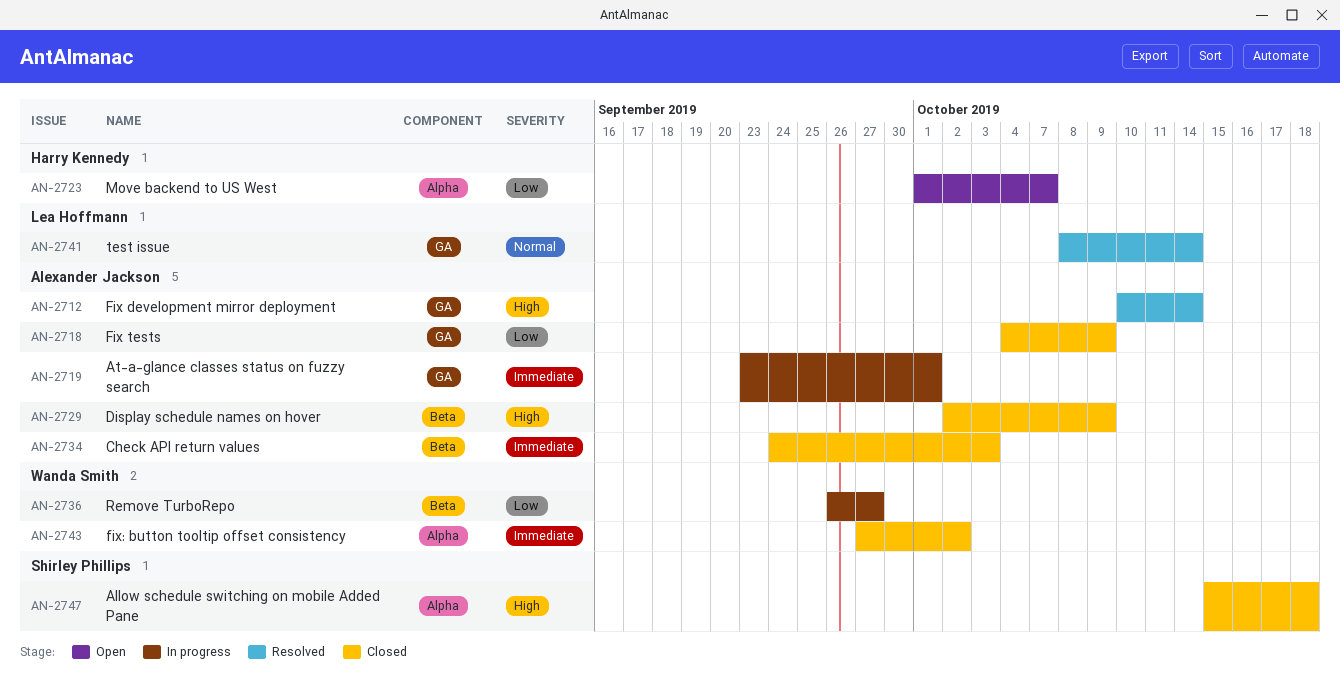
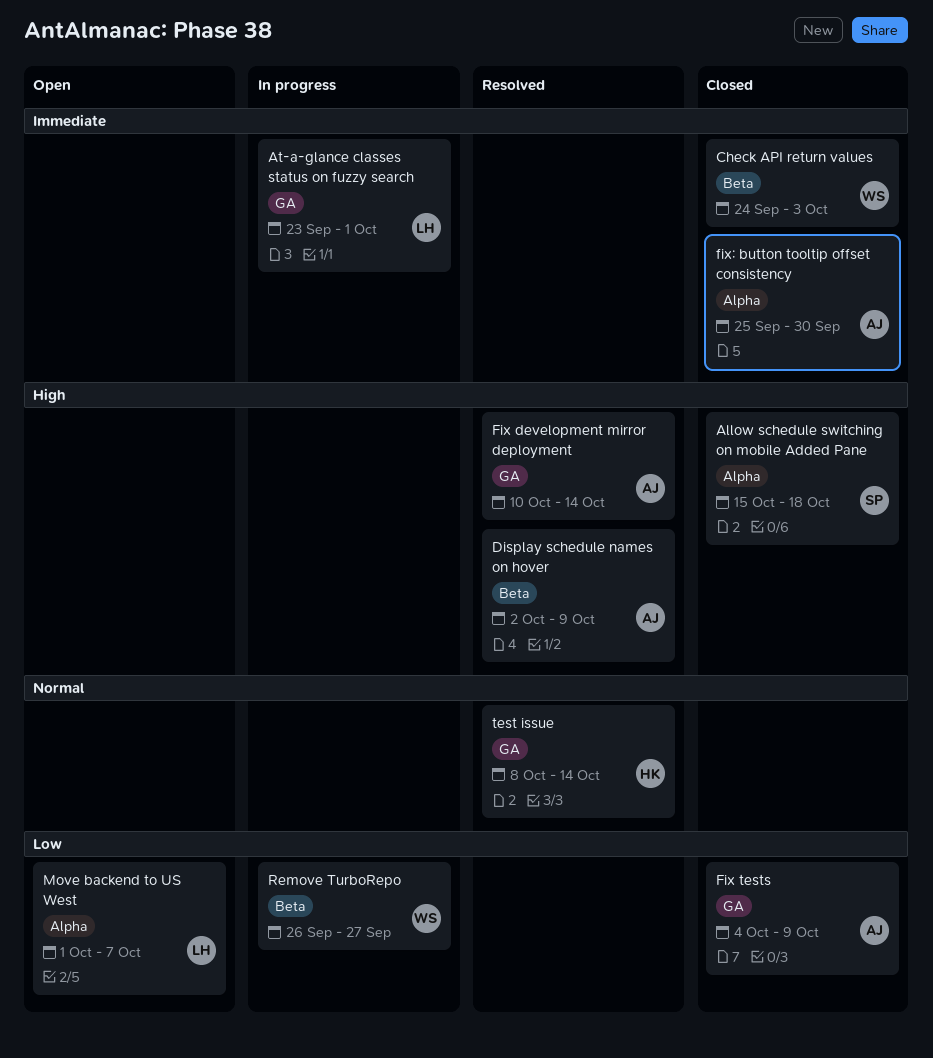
At-a-glance classes status on fuzzy search, owner: Alexander Jackson -> Lea Hoffmann
Check API return values, owner: Alexander Jackson -> Wanda Smith
Display schedule names on hover, status: Closed -> Resolved
fix: button tooltip offset consistency, owner: Wanda Smith -> Alexander Jackson
fix: button tooltip offset consistency, start: Sep 27 -> Sep 25
fix: button tooltip offset consistency, due: Oct 2 -> Sep 30
Move backend to US West, owner: Harry Kennedy -> Lea Hoffmann
test issue, owner: Lea Hoffmann -> Harry Kennedy

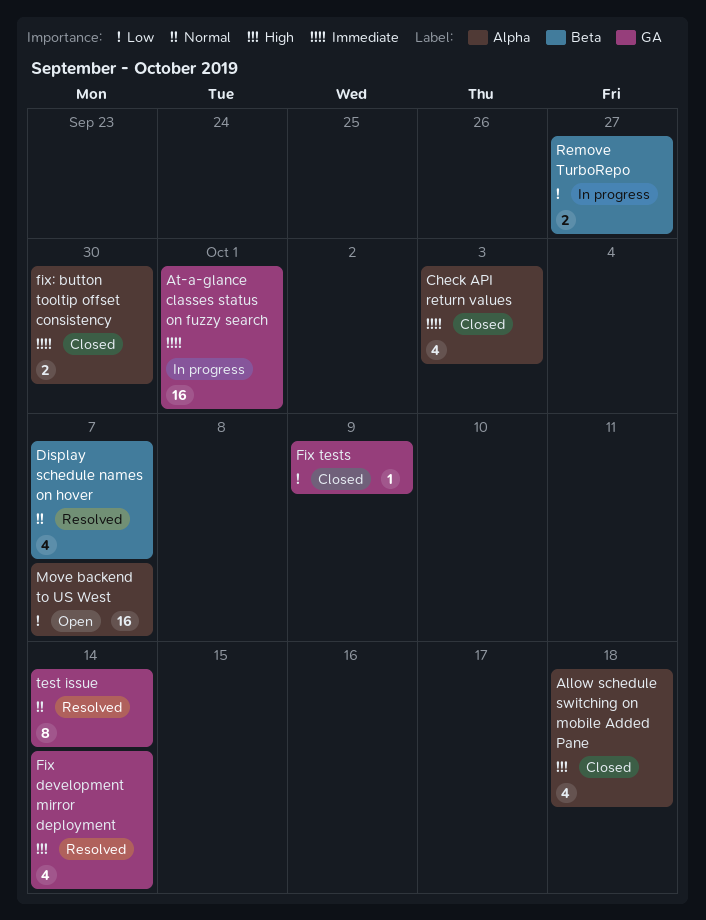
Check API return values, label: Beta -> Alpha
Display schedule names on hover, priority: High -> Normal
Display schedule names on hover, due: Oct 9 -> Oct 7

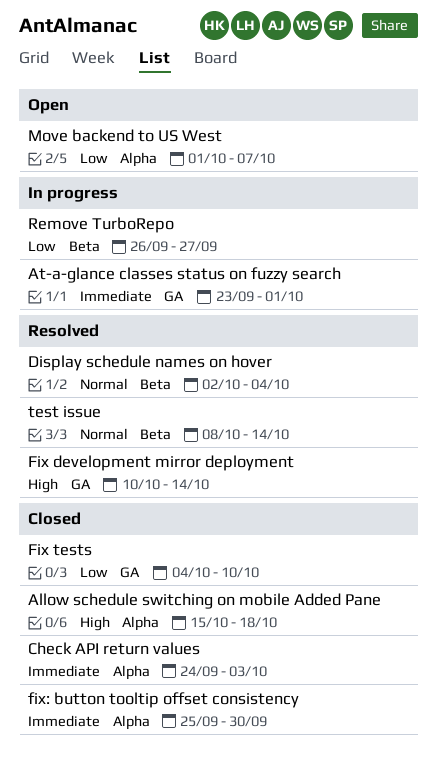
Display schedule names on hover, due: Oct 7 -> Oct 4
Fix tests, due: Oct 9 -> Oct 10
test issue, label: GA -> Beta

